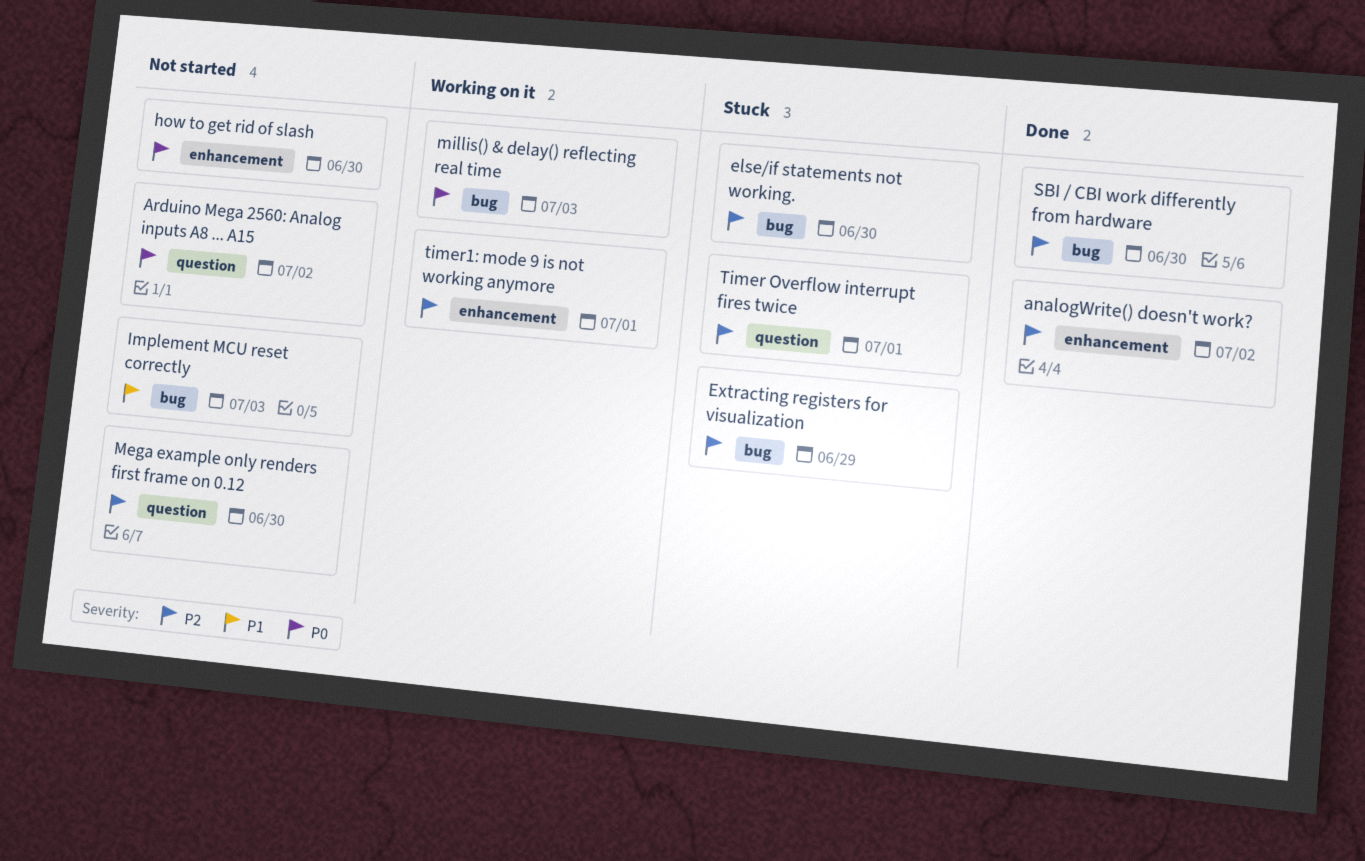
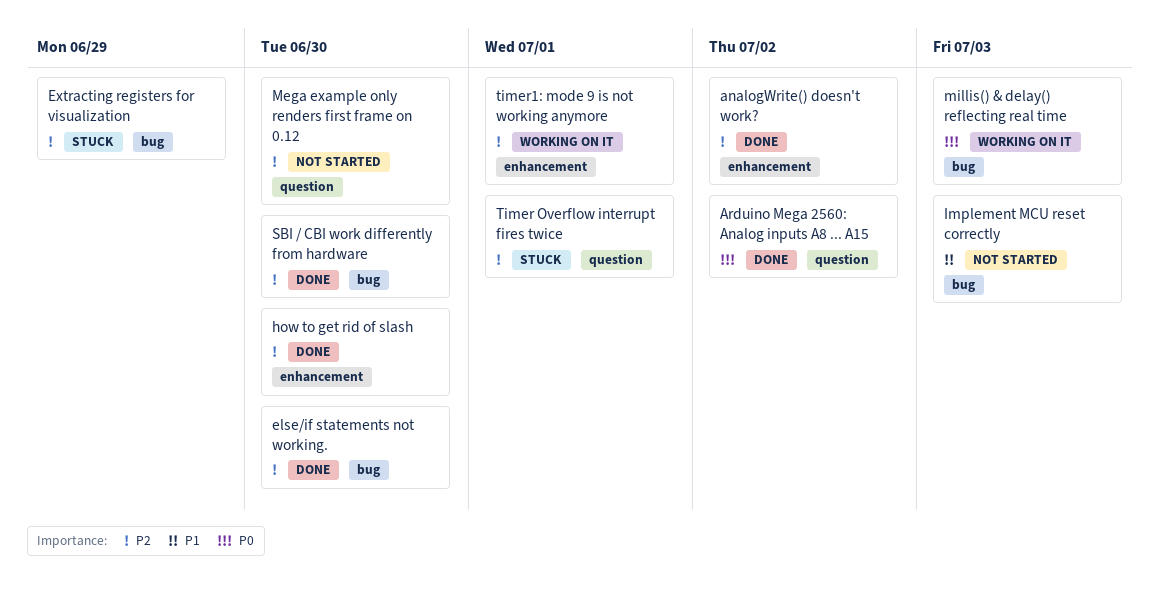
Arduino Mega 2560: Analog inputs A8 ... A15, status: Not started -> Done
else/if statements not working., status: Stuck -> Done
how to get rid of slash, status: Not started -> Done
how to get rid of slash, priority: P0 -> P2

